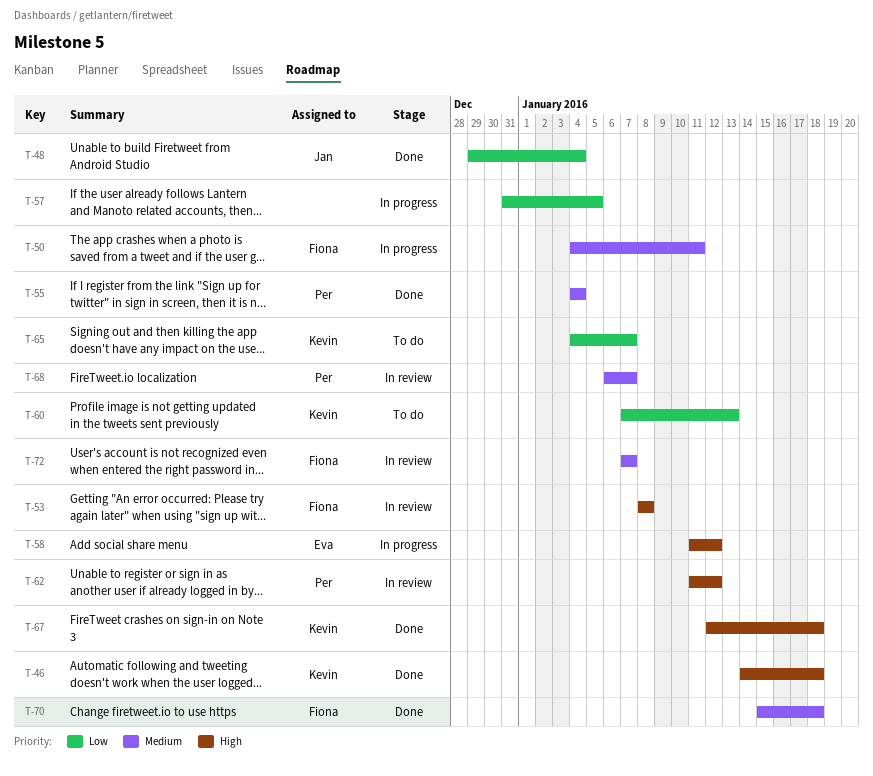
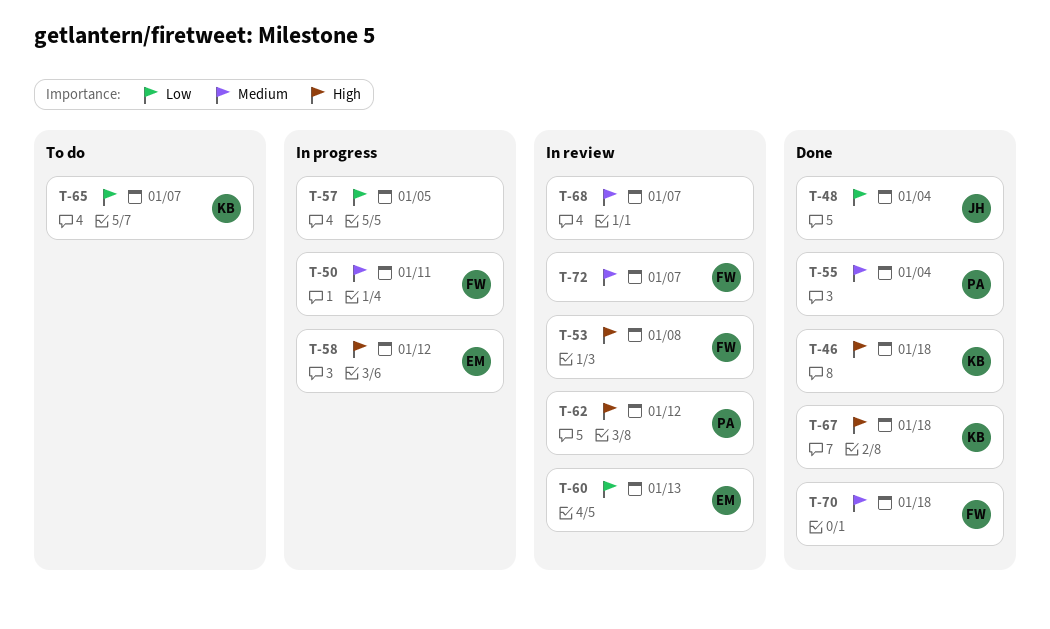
T-60, status: To do -> In review
T-60, owner: Kevin -> Eva
T-68, owner: Per -> none

